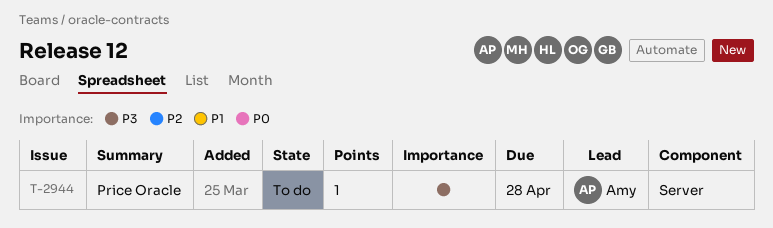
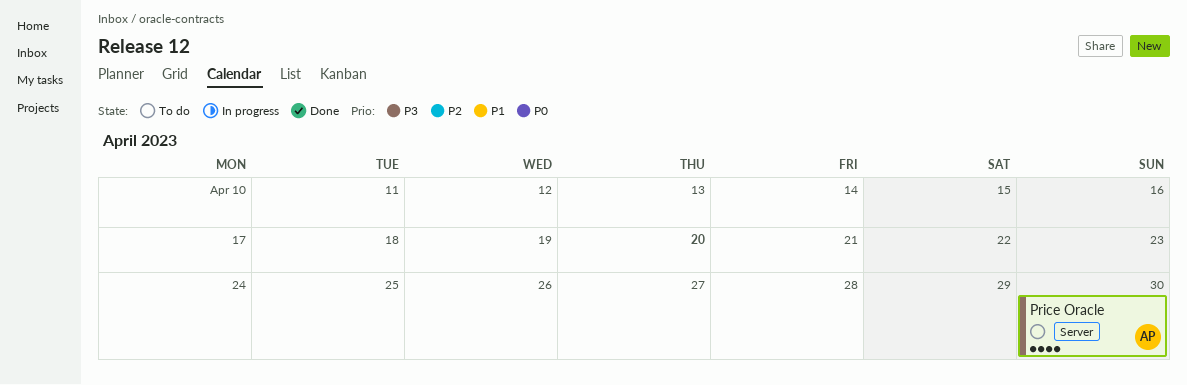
Price Oracle, estimate: 1 -> 4
Price Oracle, due: Apr 28 -> Apr 30

